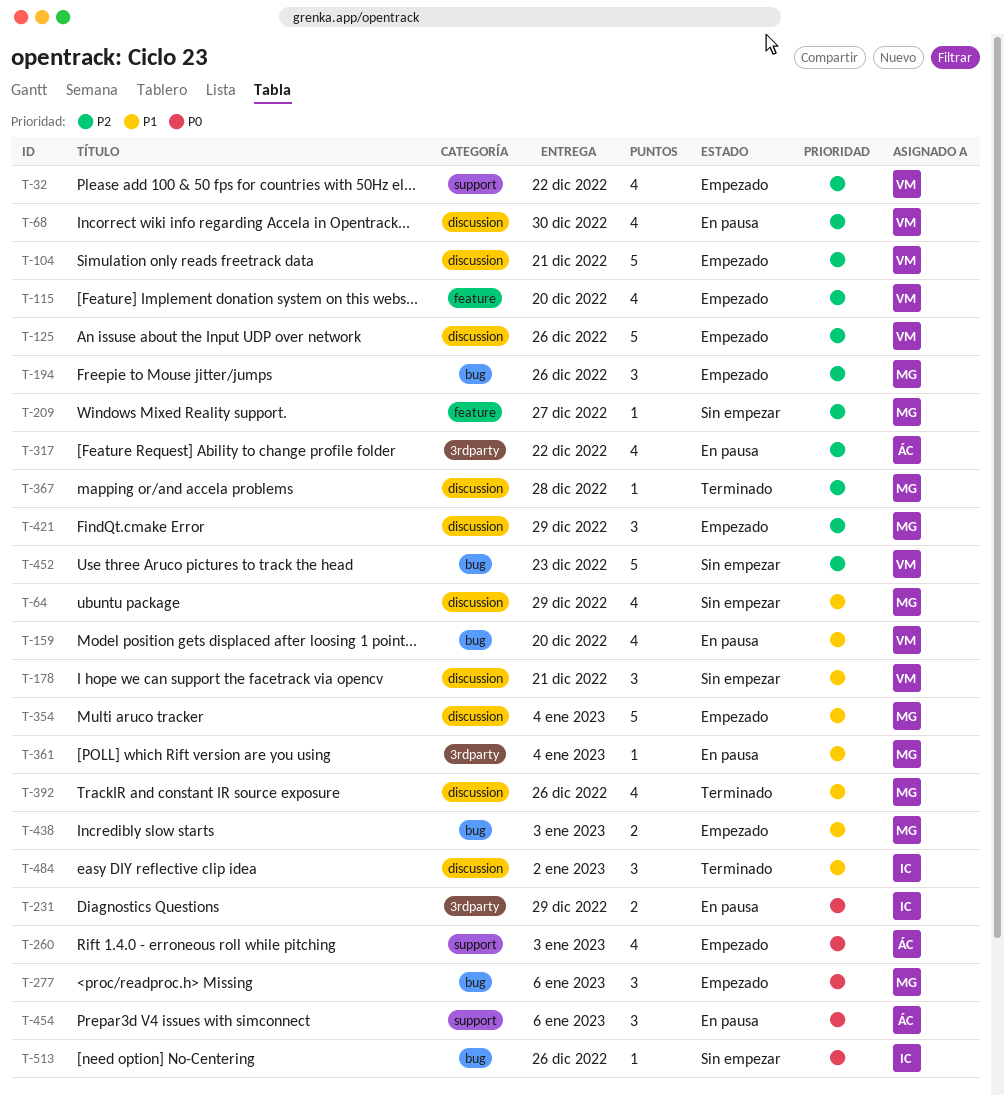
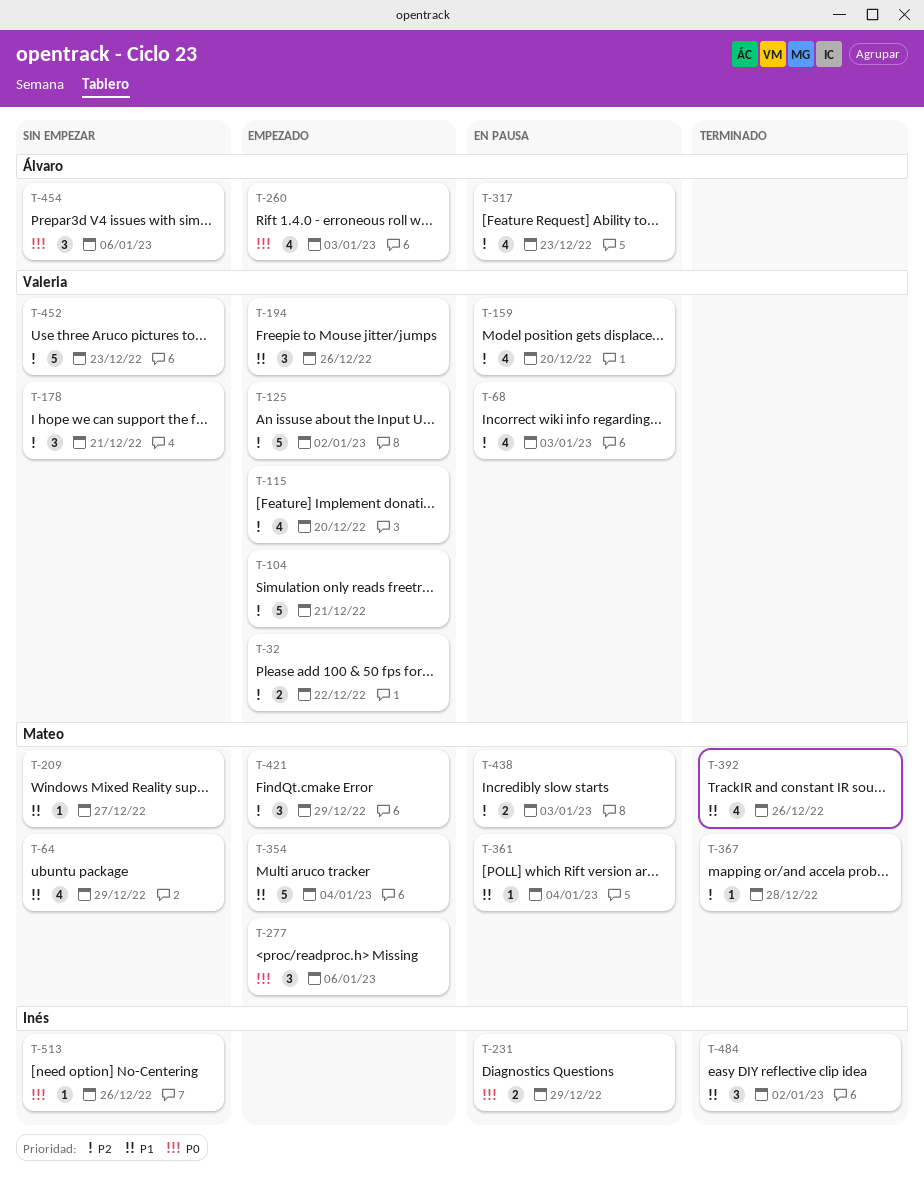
T-32, estimate: 4 -> 2
T-68, due: Dec 30 -> Jan 3
T-125, due: Dec 26 -> Jan 2
T-159, priority: P1 -> P2
T-178, priority: P1 -> P2
T-194, owner: Mateo -> Valeria
T-194, priority: P2 -> P1
T-209, priority: P2 -> P1
T-317, due: Dec 22 -> Dec 23
T-438, status: Empezado -> En pausa
T-438, priority: P1 -> P2
T-454, status: En pausa -> Sin empezar

